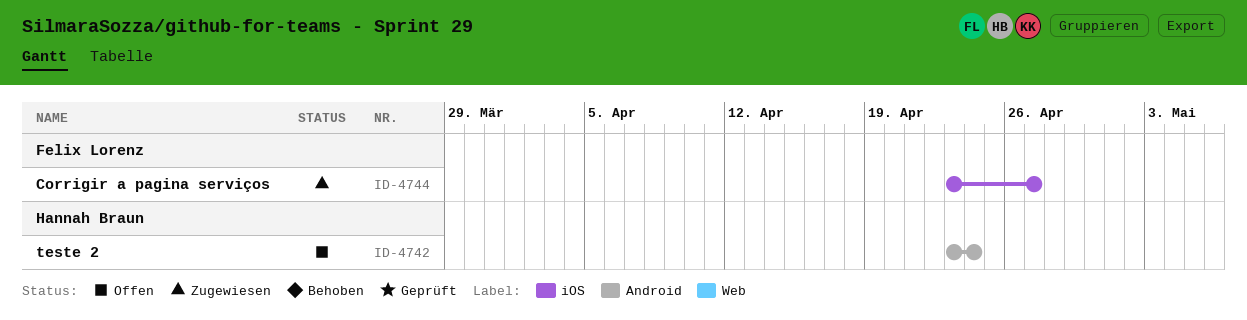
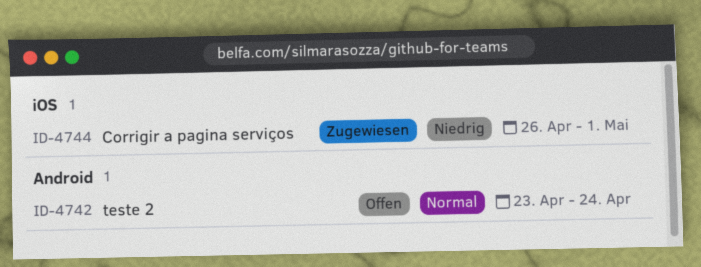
ID-4744, start: Apr 23 -> Apr 26
ID-4744, due: Apr 27 -> May 1

